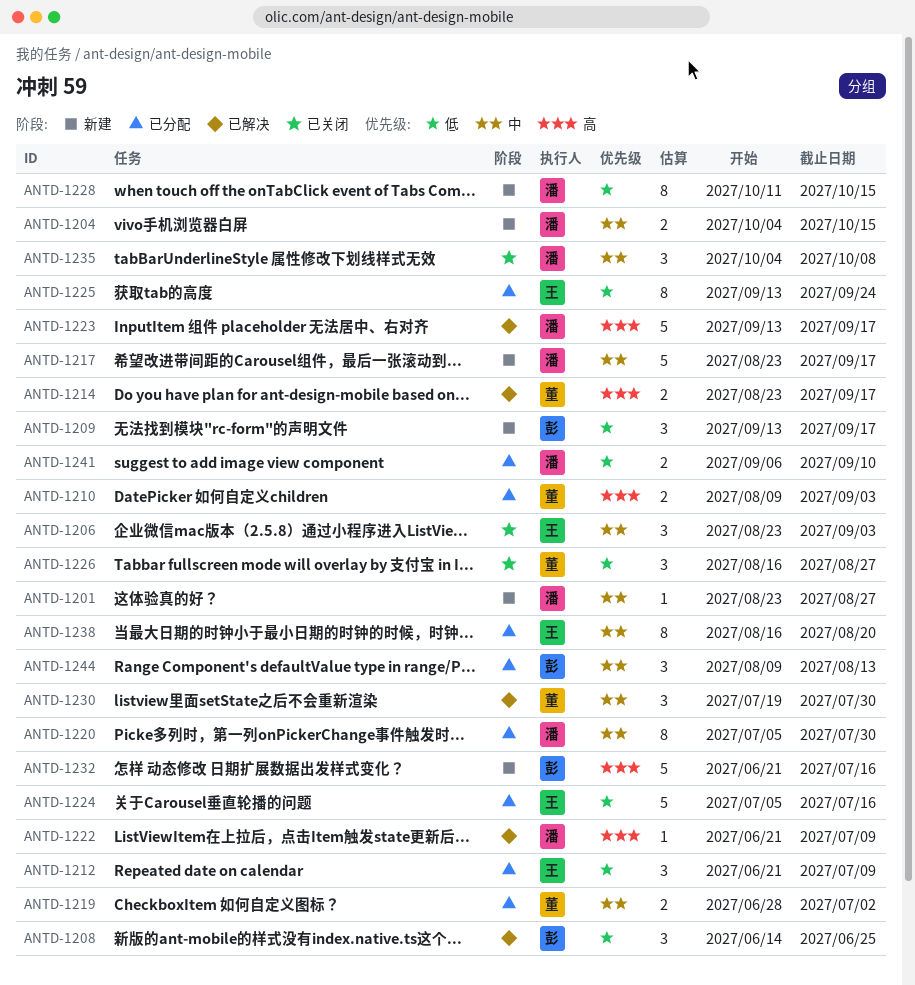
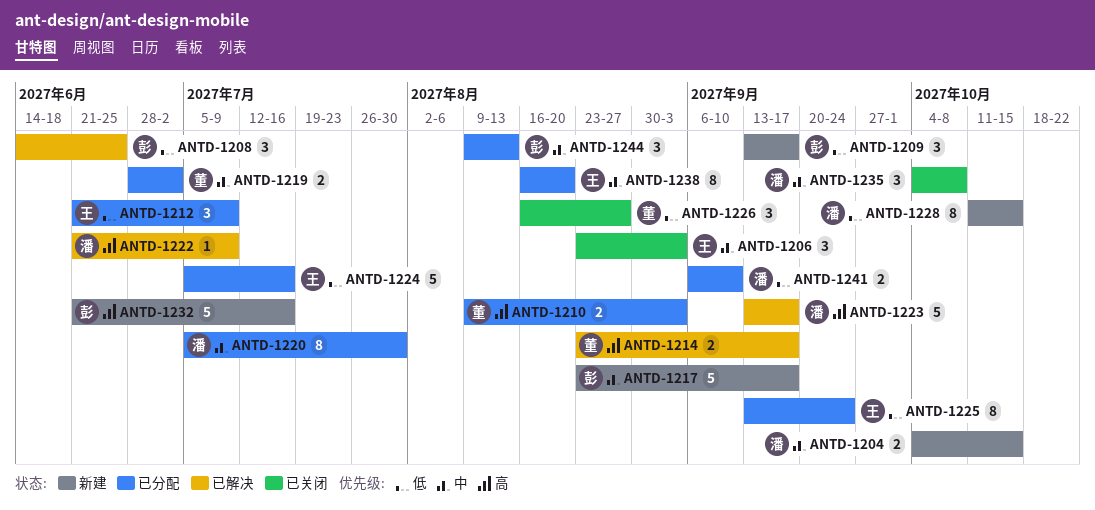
ANTD-1201: present -> none
ANTD-1217, owner: 潘 -> 彭
ANTD-1230: present -> none

